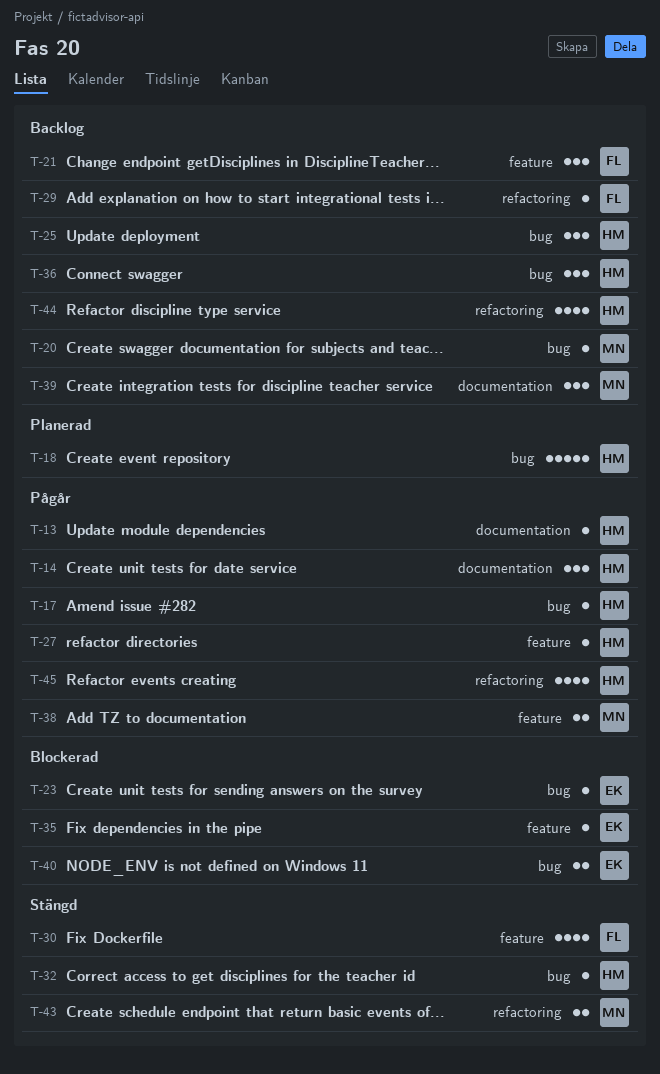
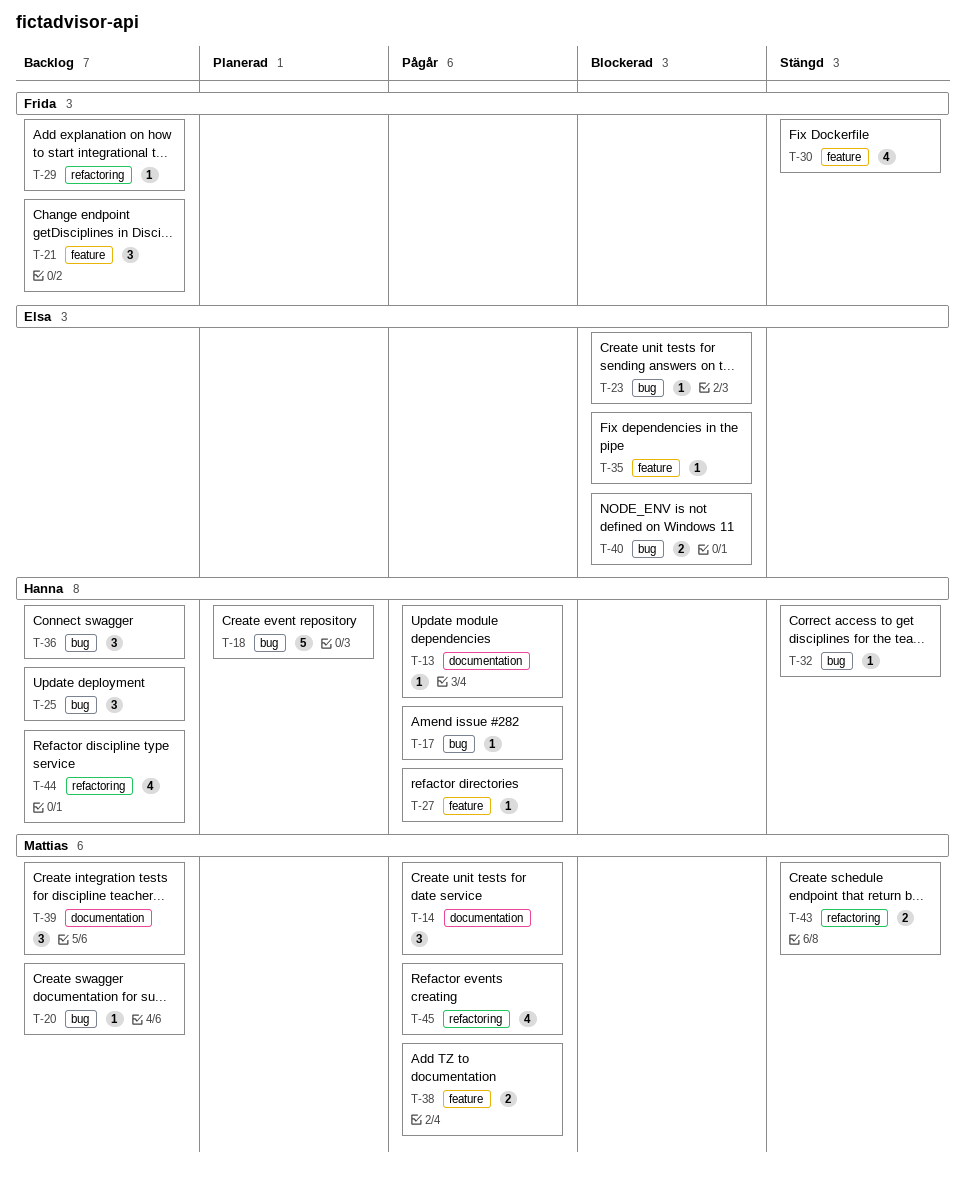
T-14, owner: Hanna -> Mattias
T-45, owner: Hanna -> Mattias

